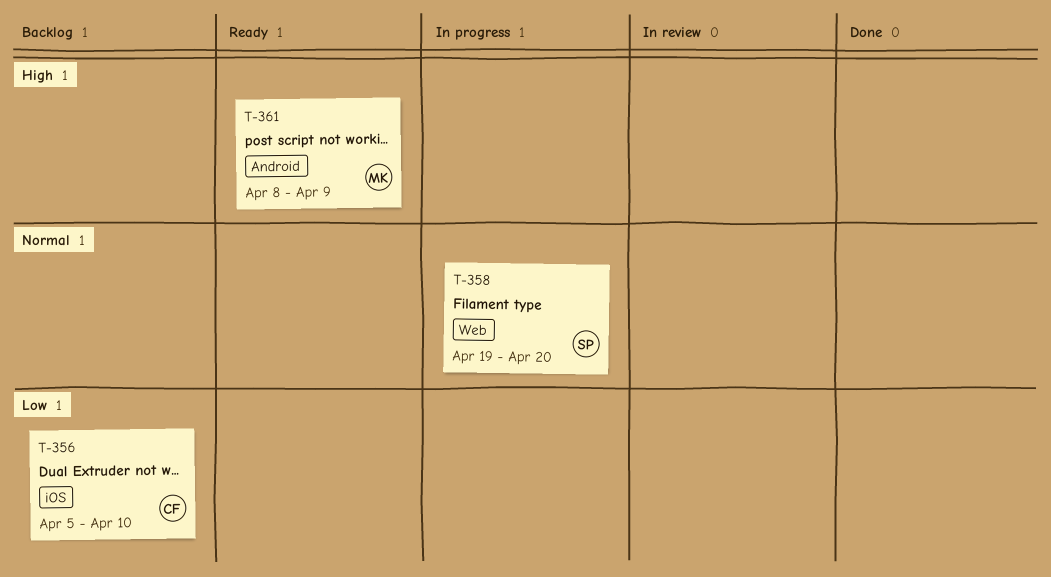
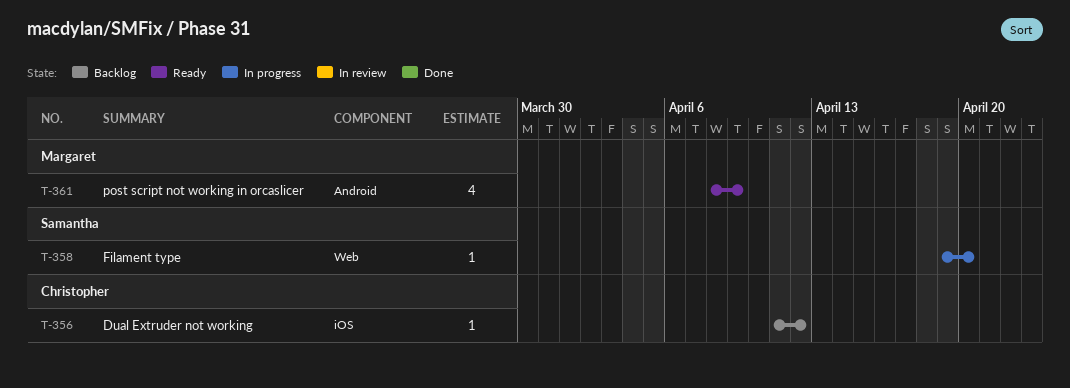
T-356, start: Apr 5 -> Apr 11
T-356, due: Apr 10 -> Apr 12

